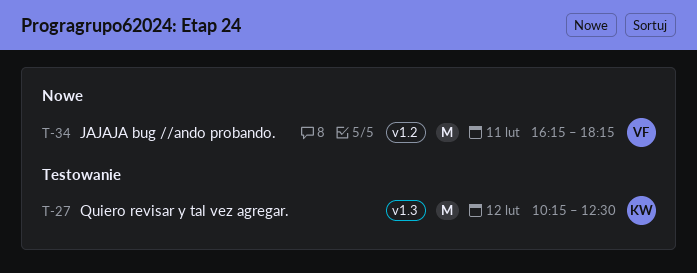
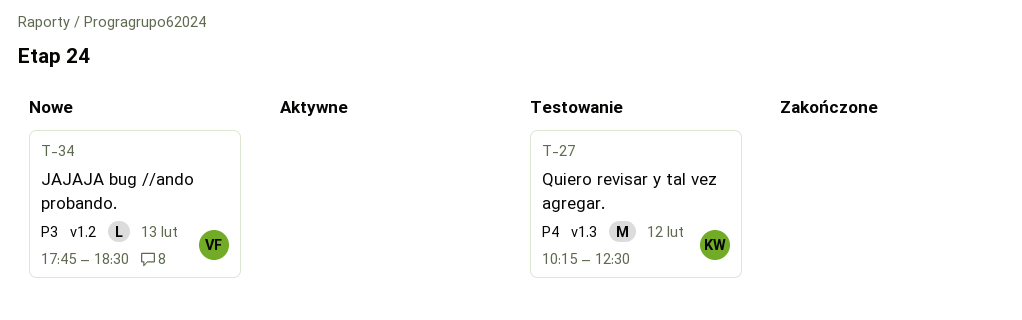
T-34, estimate: M -> L
T-34, day: Feb 11 -> Feb 13
T-34, begins: 16:15 -> 17:45
T-34, ends: 18:15 -> 18:30

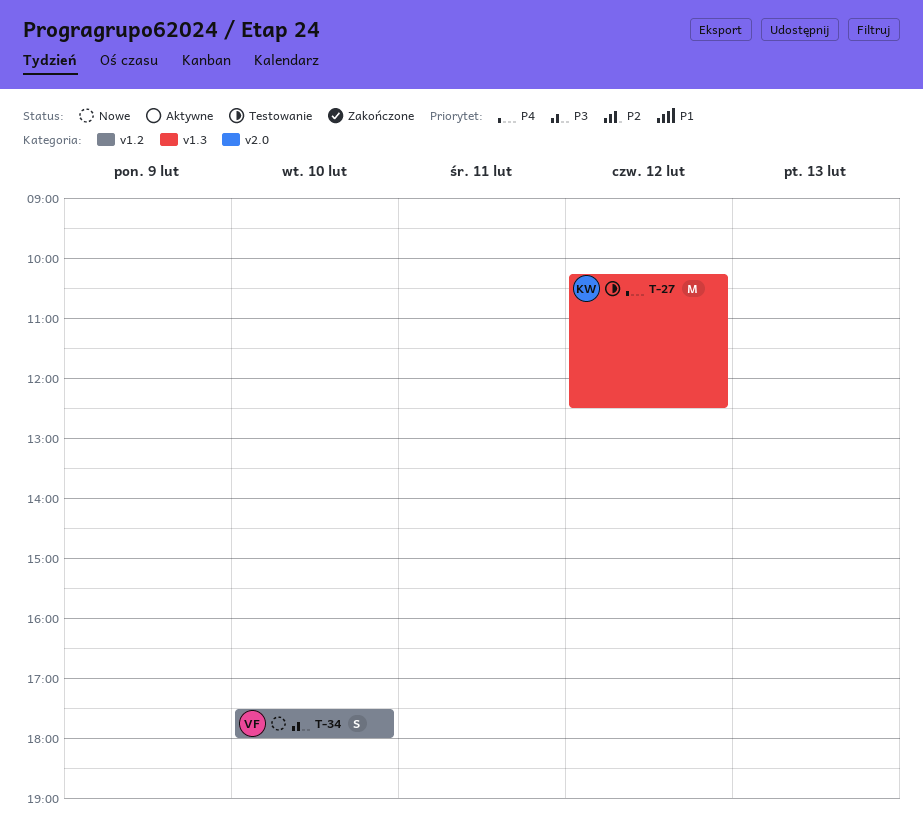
T-34, estimate: L -> S
T-34, day: Feb 13 -> Feb 10
T-34, begins: 17:45 -> 17:30
T-34, ends: 18:30 -> 18:00

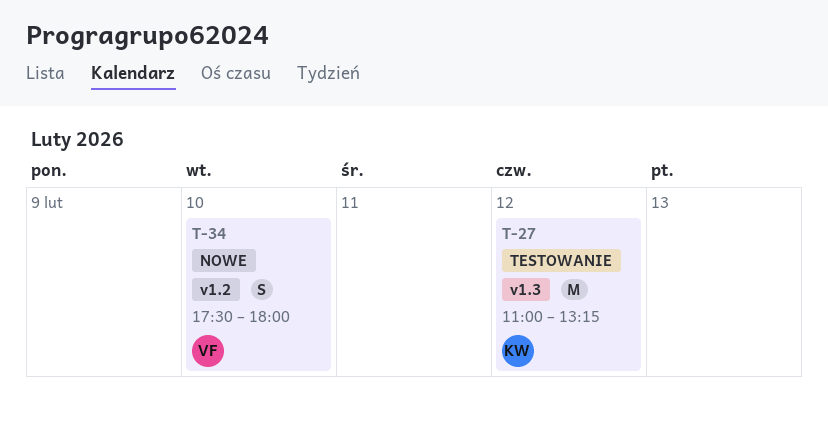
T-27, begins: 10:15 -> 11:00
T-27, ends: 12:30 -> 13:15

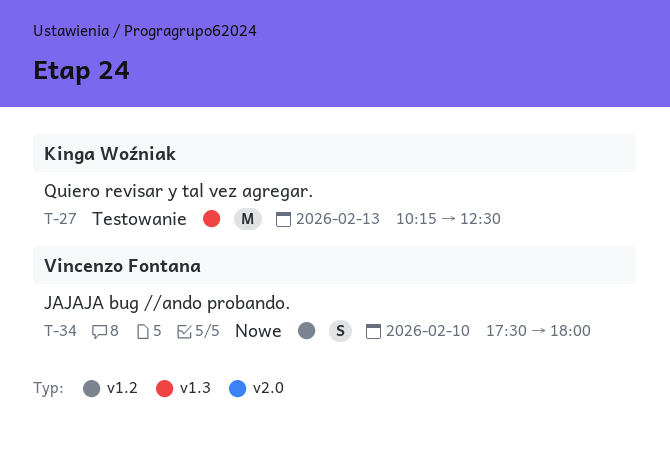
T-27, day: Feb 12 -> Feb 13
T-27, begins: 11:00 -> 10:15
T-27, ends: 13:15 -> 12:30

